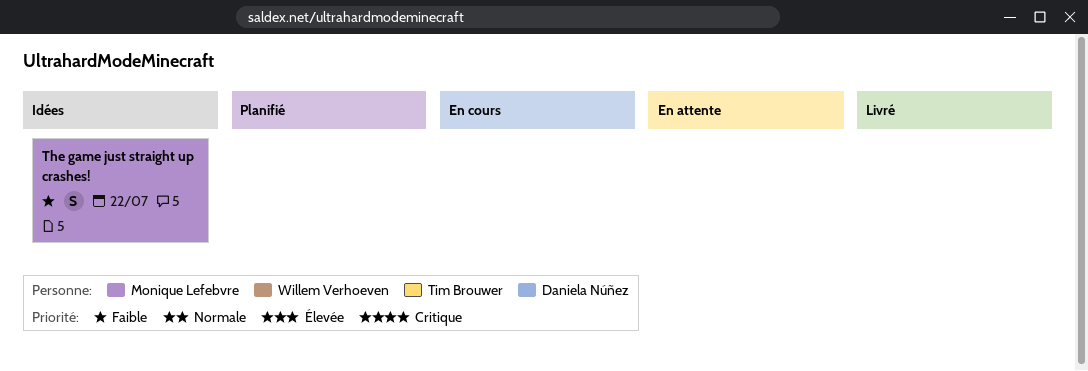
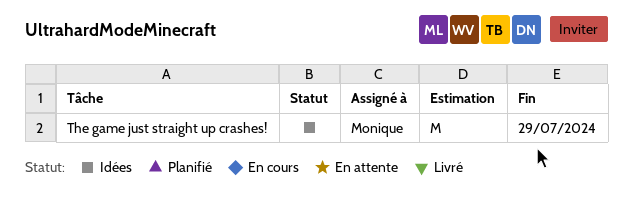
The game just straight up crashes!, estimate: S -> M
The game just straight up crashes!, due: Jul 22 -> Jul 29

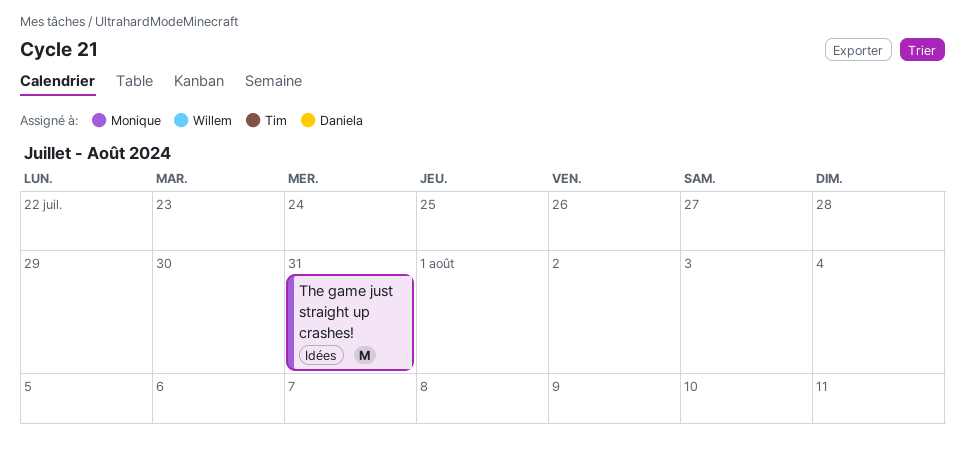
The game just straight up crashes!, due: Jul 29 -> Jul 31

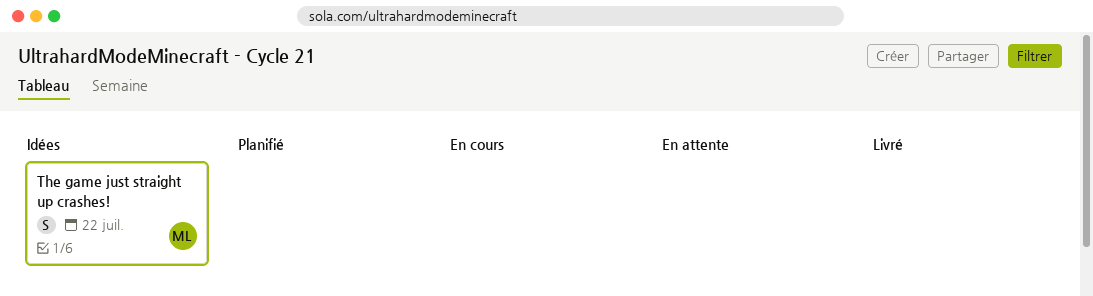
The game just straight up crashes!, estimate: M -> S
The game just straight up crashes!, due: Jul 31 -> Jul 22

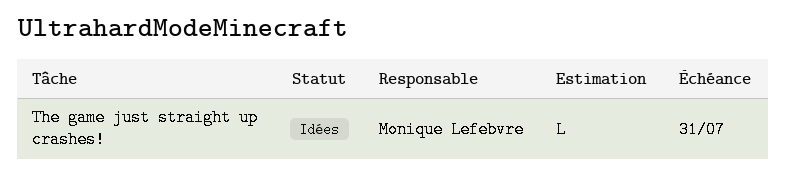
The game just straight up crashes!, estimate: S -> L
The game just straight up crashes!, due: Jul 22 -> Jul 31

